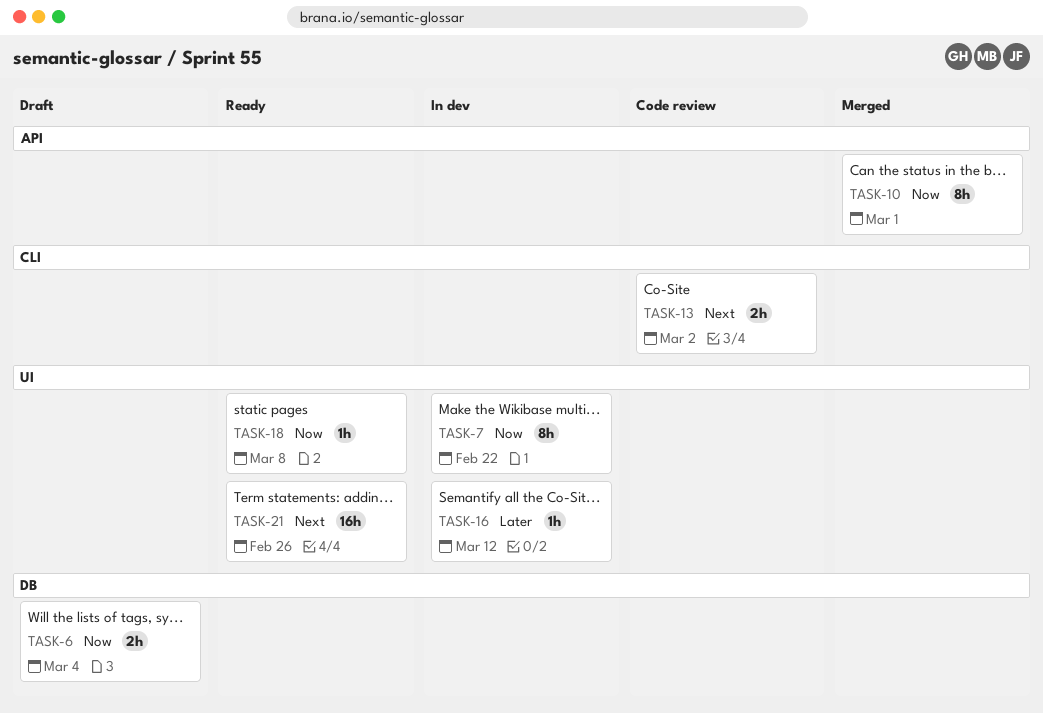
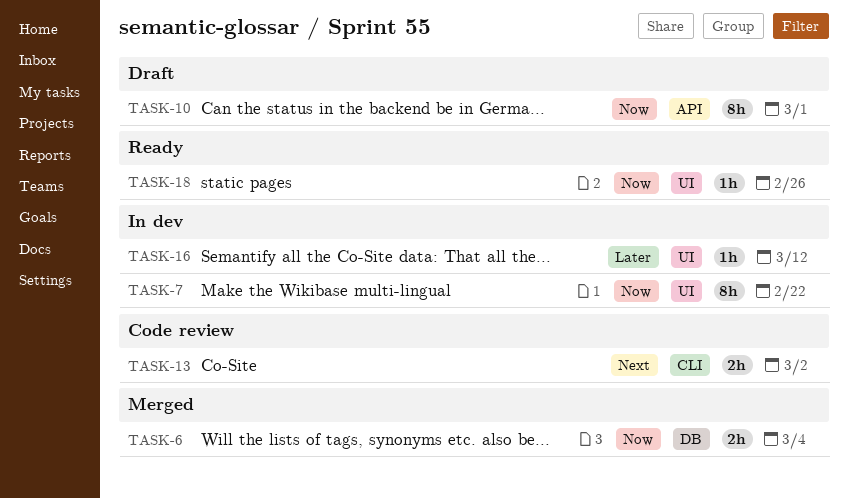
TASK-6, status: Draft -> Merged
TASK-10, status: Merged -> Draft
TASK-18, due: Mar 8 -> Feb 26
TASK-21: present -> none

